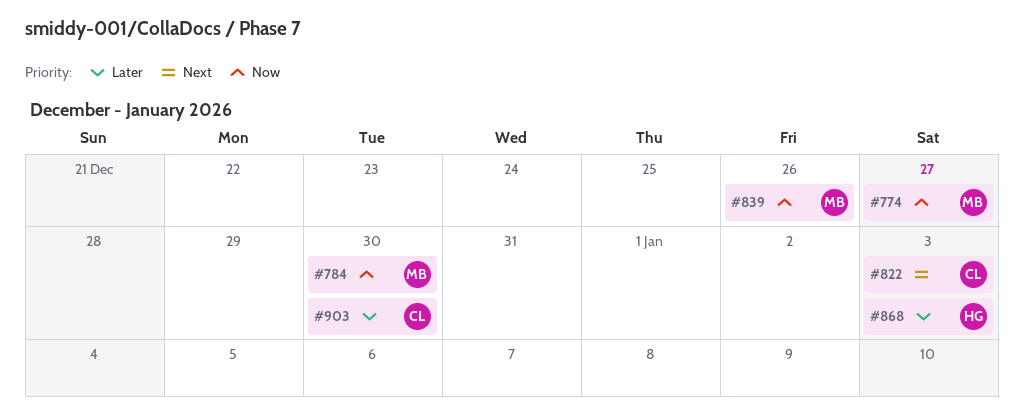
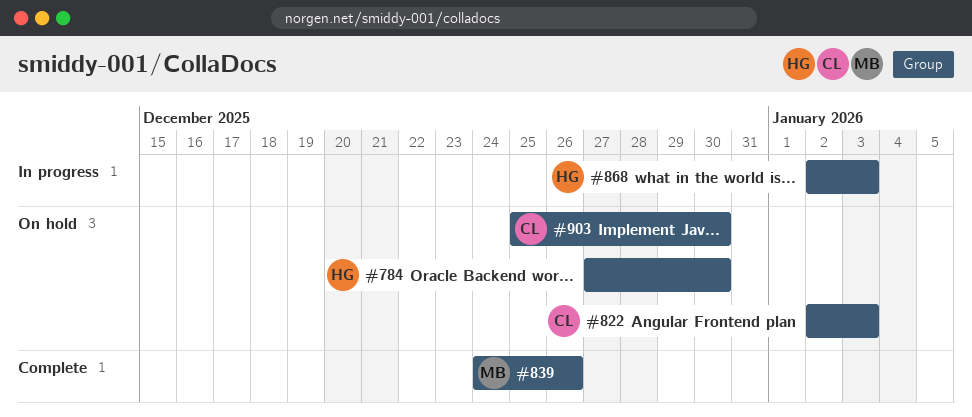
#774: present -> none
#784, owner: MB -> HG

